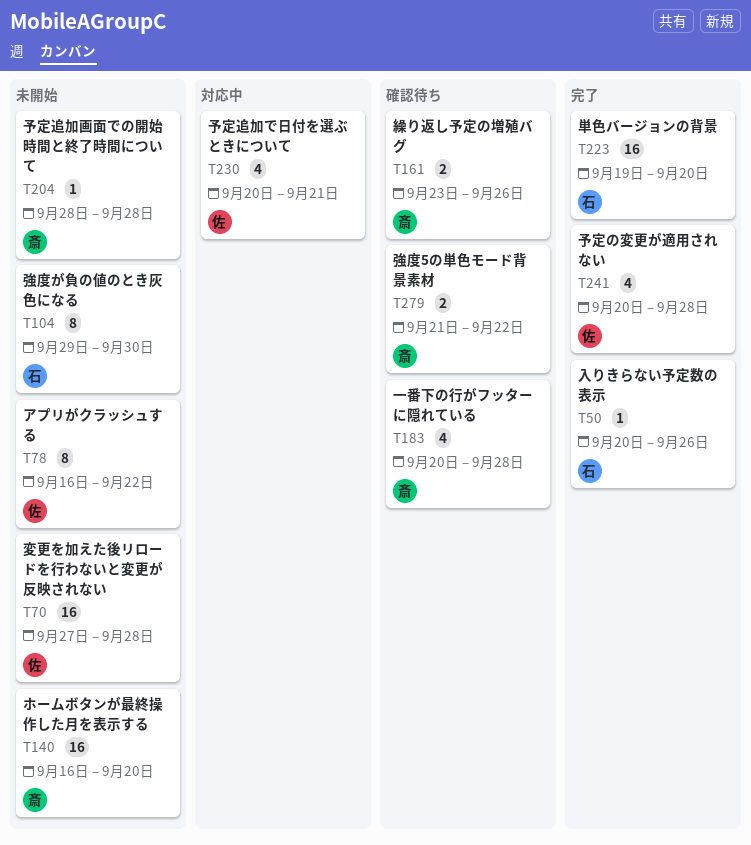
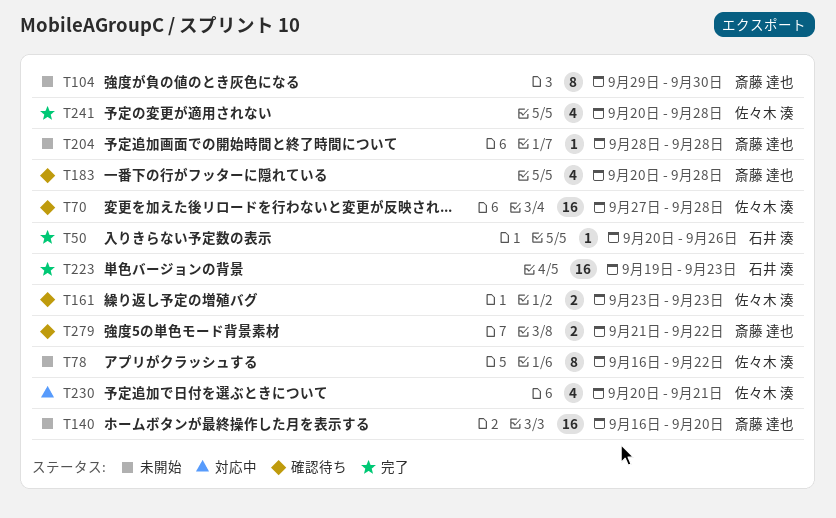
T70, status: 未開始 -> 確認待ち
T104, owner: 石井 湊 -> 斎藤 達也
T161, owner: 斎藤 達也 -> 佐々木 湊
T161, due: Sep 26 -> Sep 23
T223, due: Sep 20 -> Sep 23

